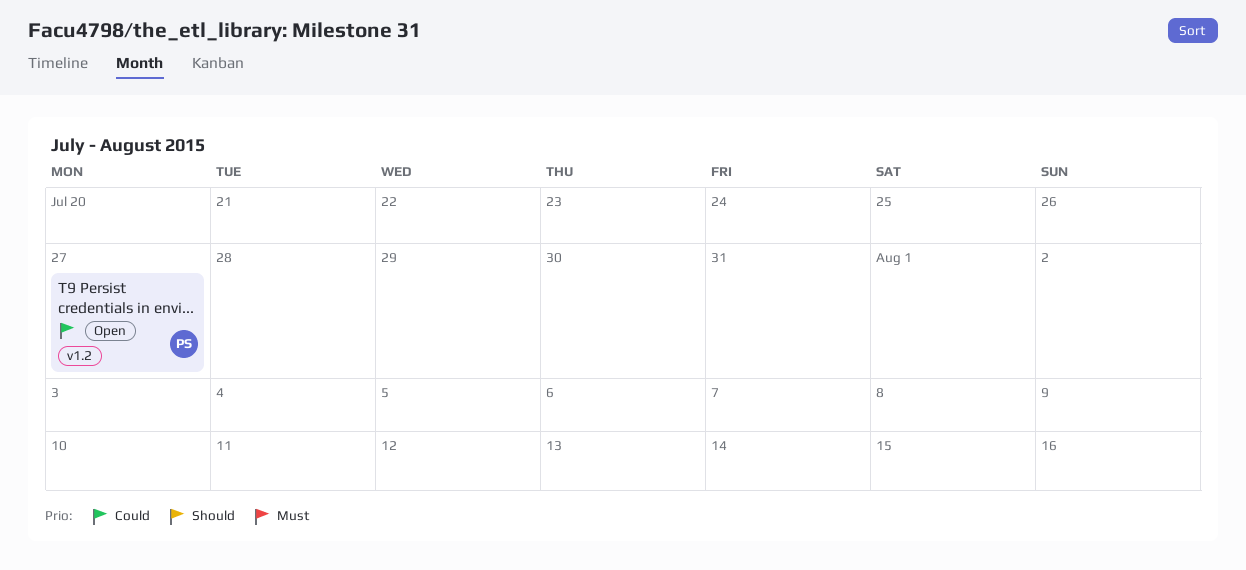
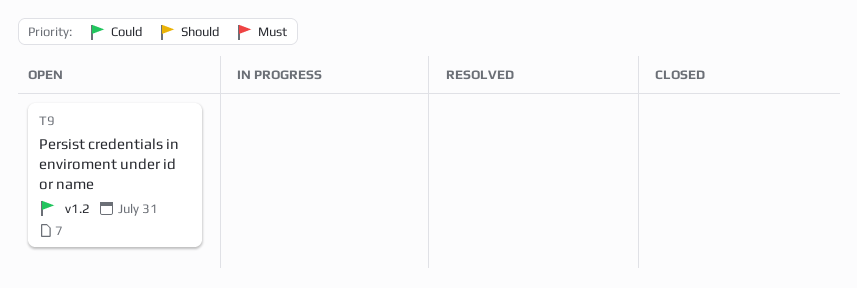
T9, due: Jul 27 -> Jul 31

